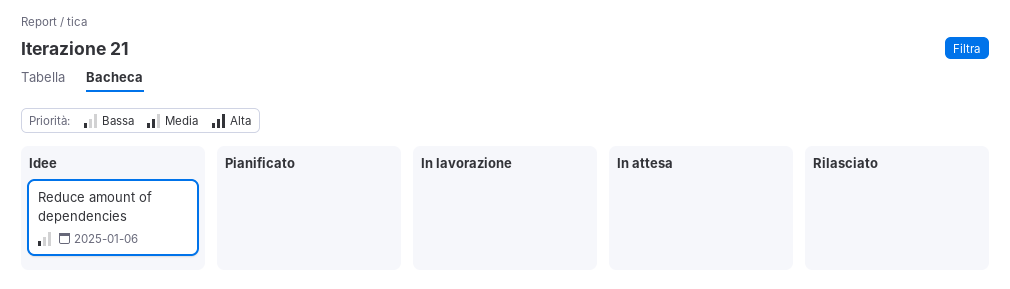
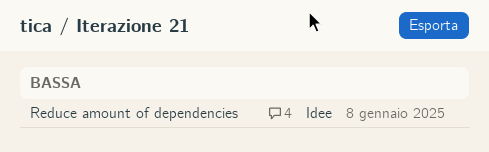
Reduce amount of dependencies, due: Jan 6 -> Jan 8

